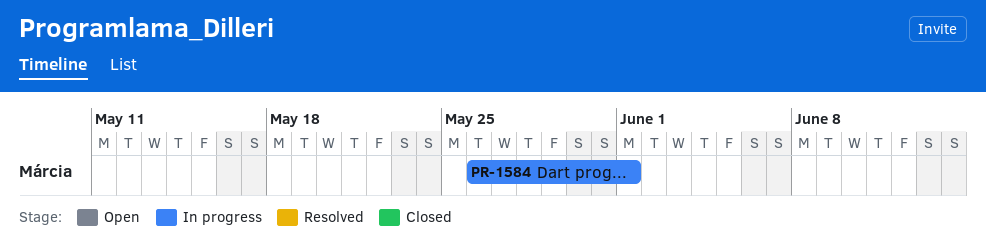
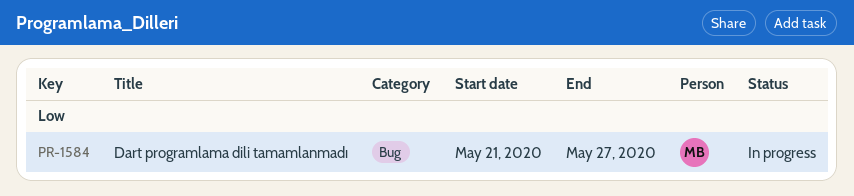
PR-1584, start: May 26 -> May 21
PR-1584, due: Jun 1 -> May 27

